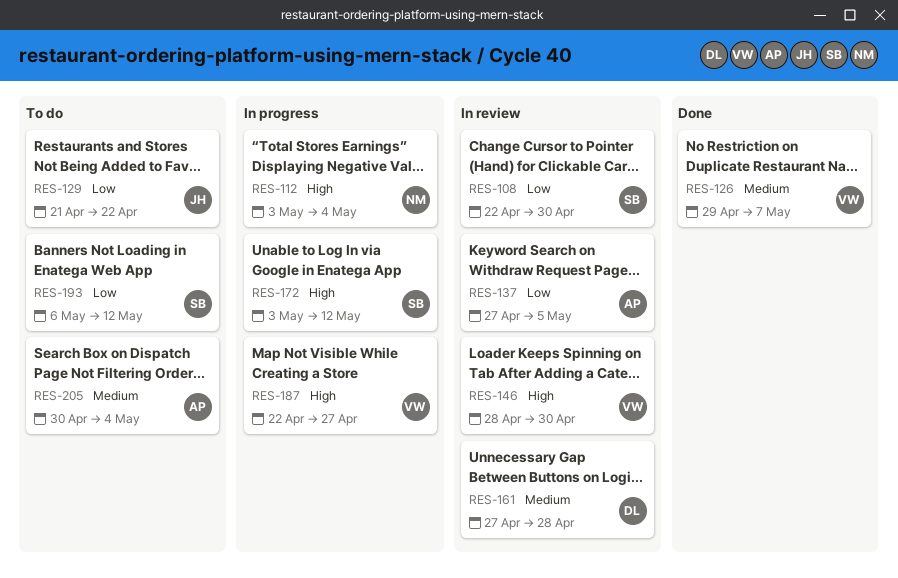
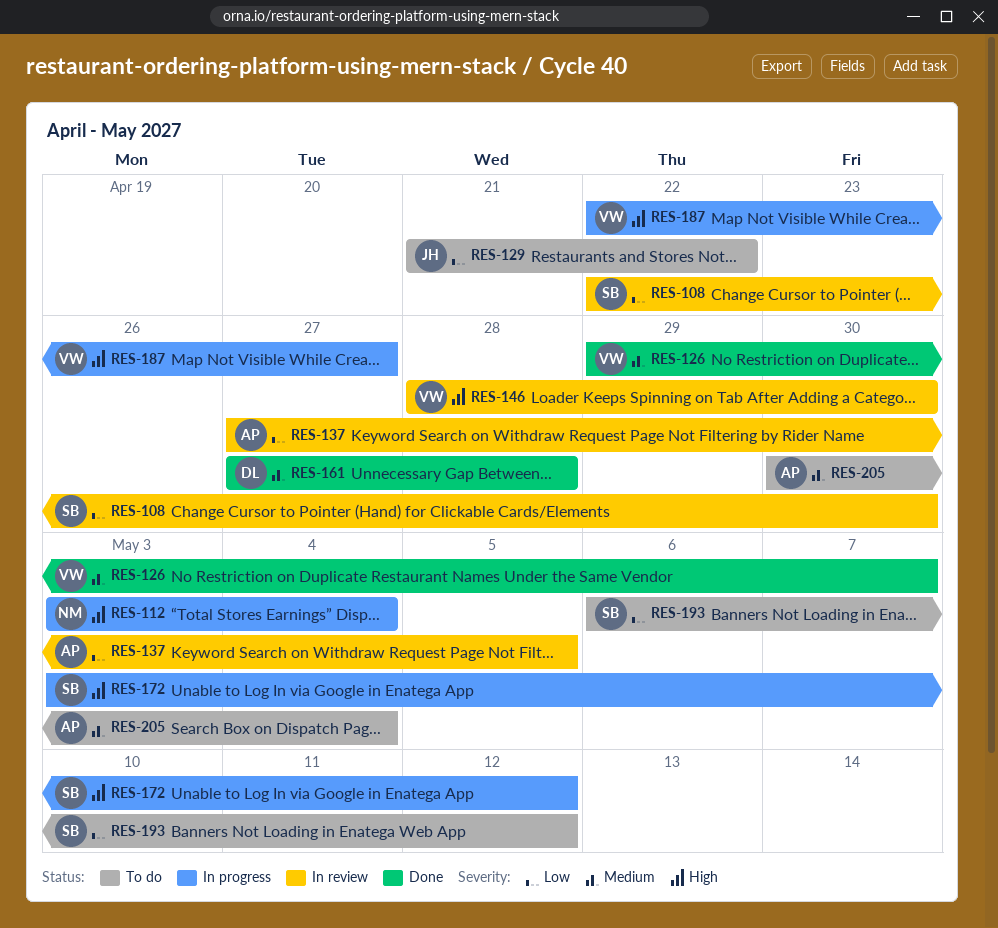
RES-161, status: In review -> Done

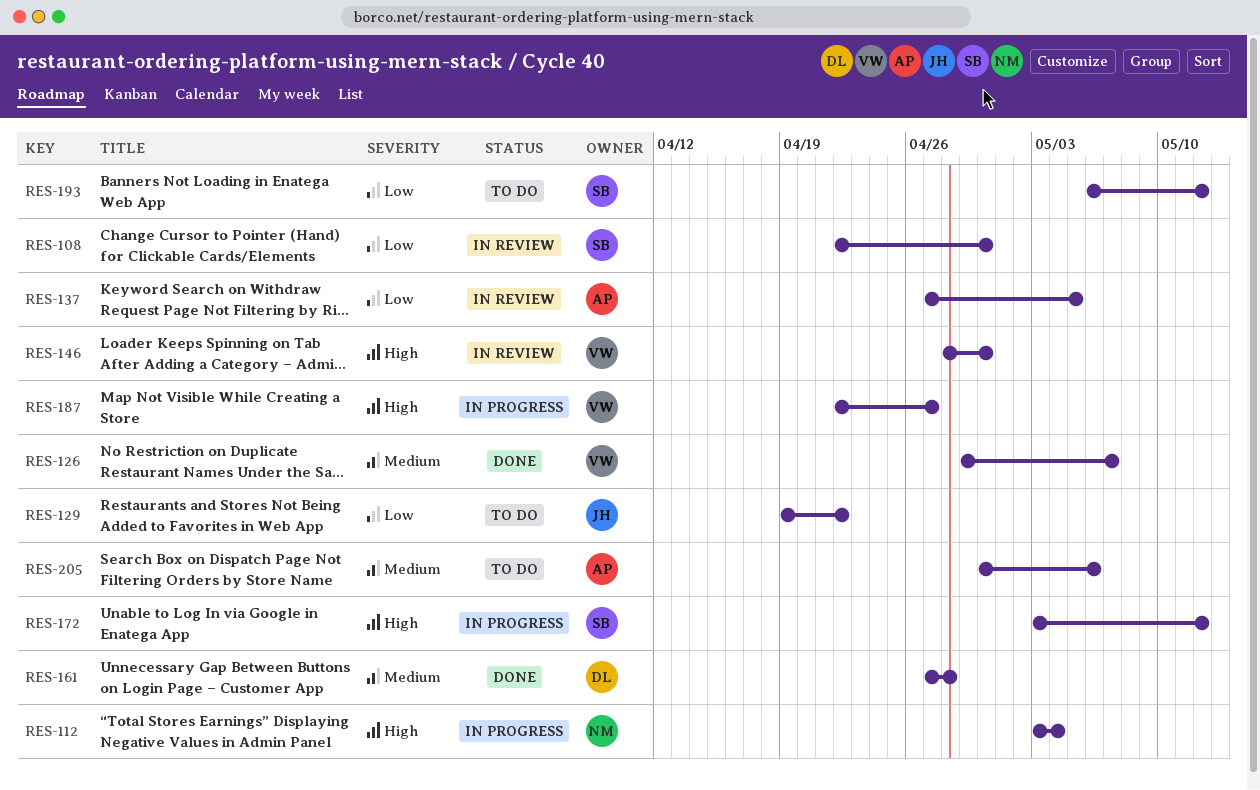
RES-129, start: Apr 21 -> Apr 19
RES-205, due: May 4 -> May 6

